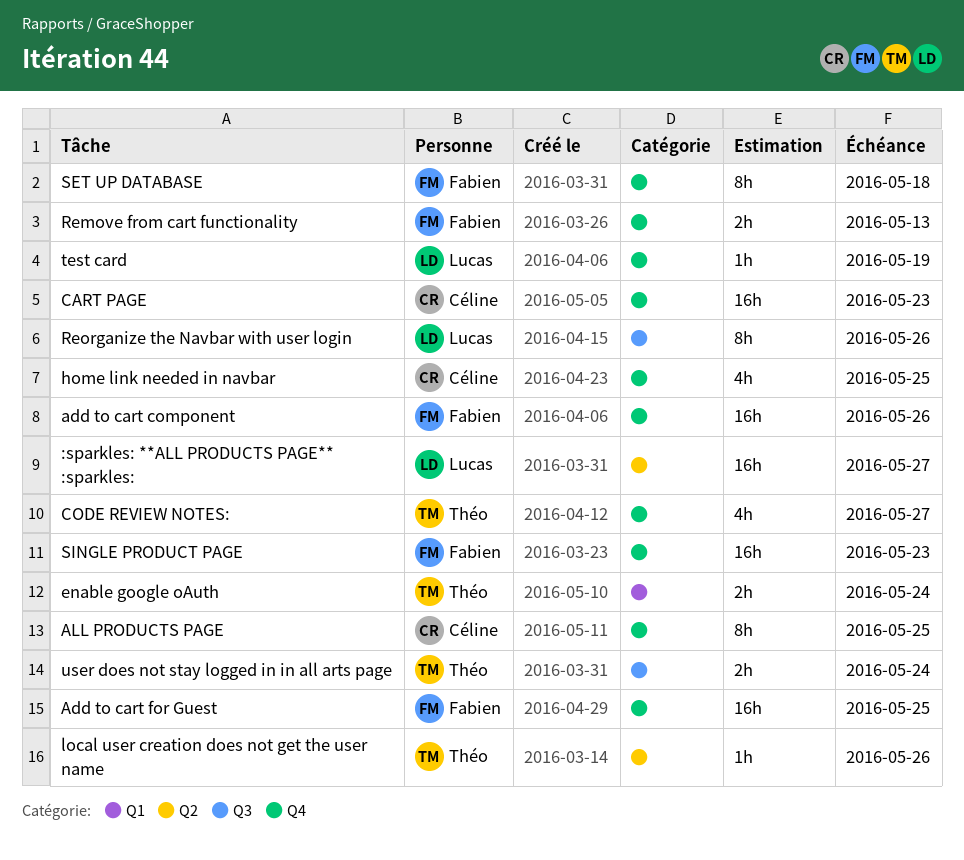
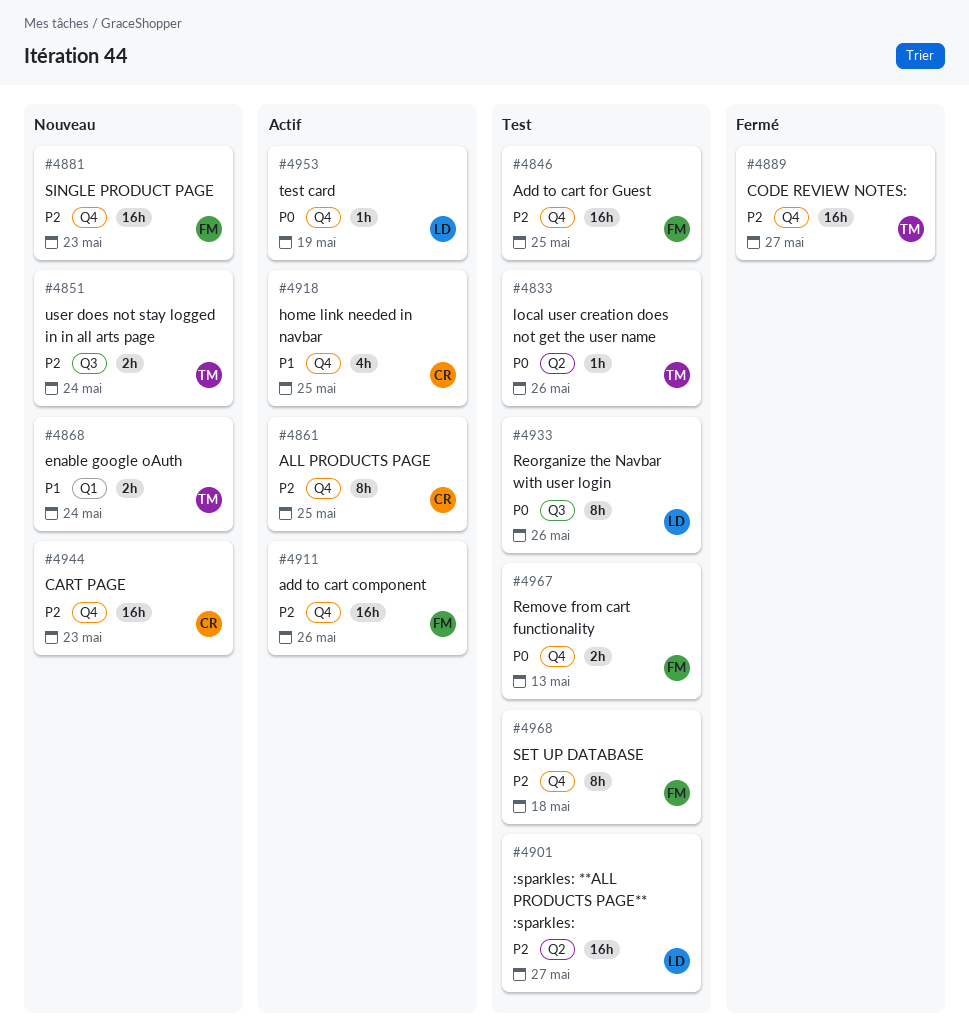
CODE REVIEW NOTES:, estimate: 4h -> 16h

